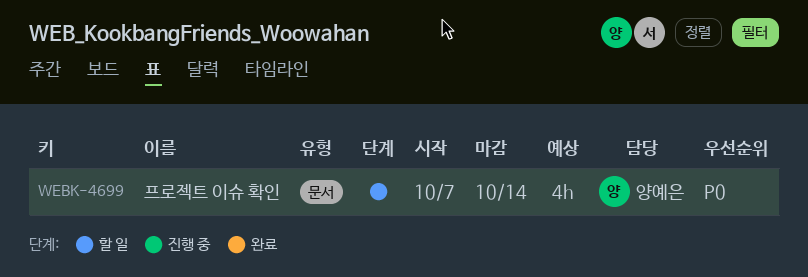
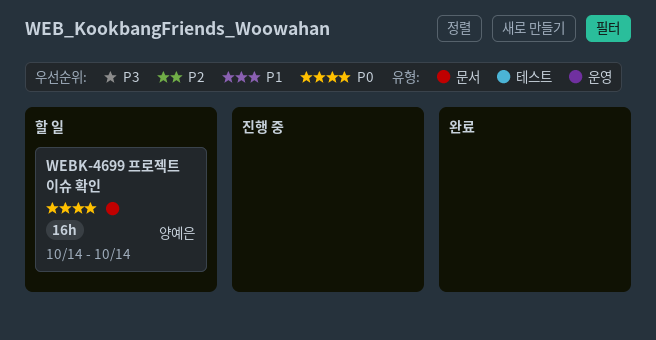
WEBK-4699, estimate: 4h -> 16h
WEBK-4699, start: Oct 7 -> Oct 14

